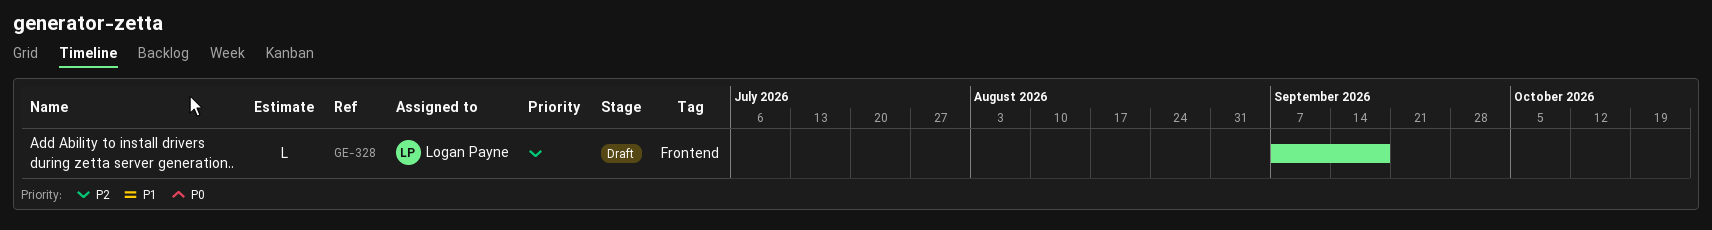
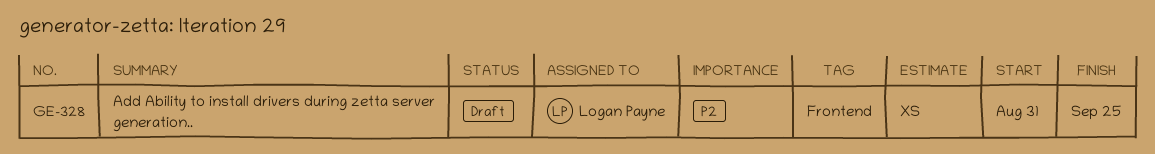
GE-328, estimate: L -> XS
GE-328, start: Sep 7 -> Aug 31
GE-328, due: Sep 18 -> Sep 25

